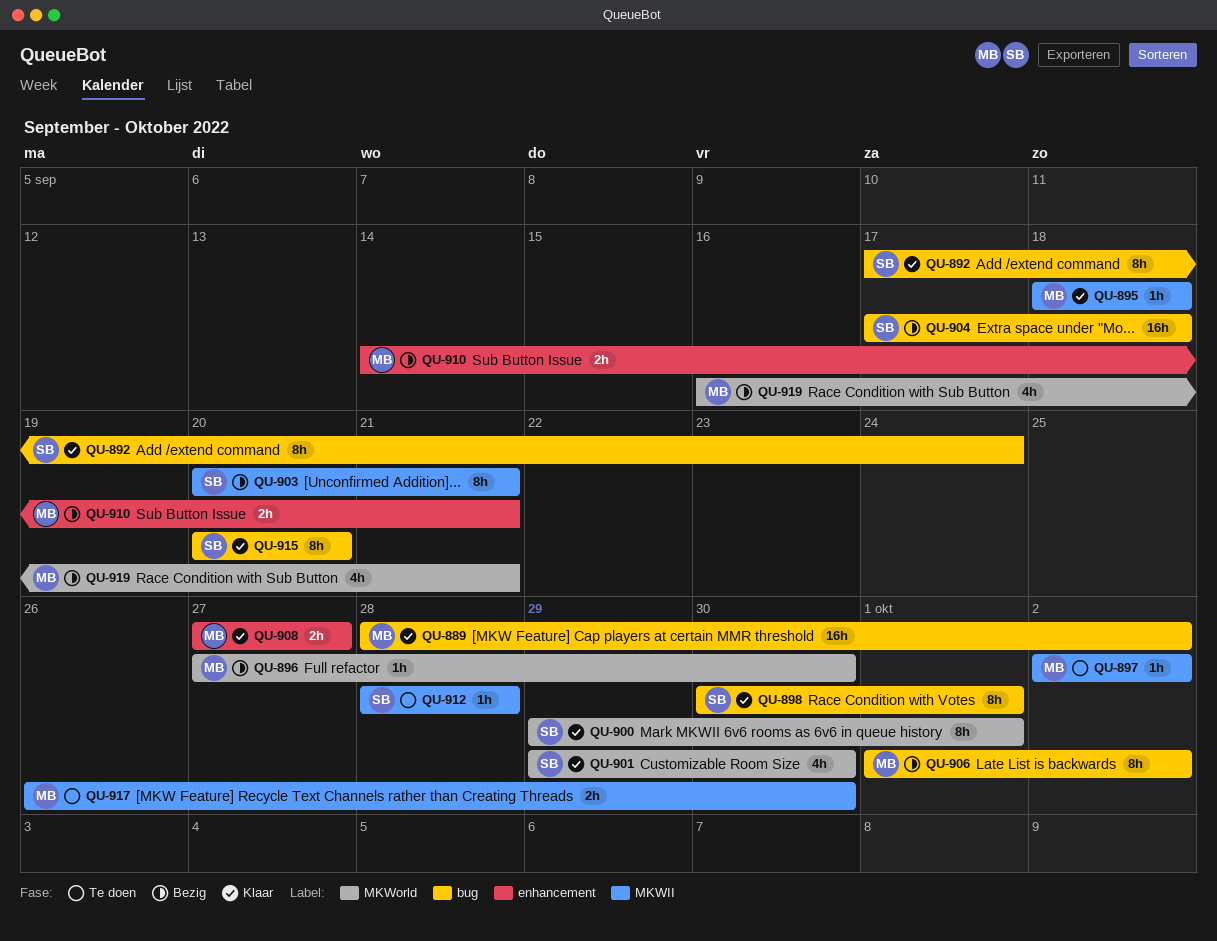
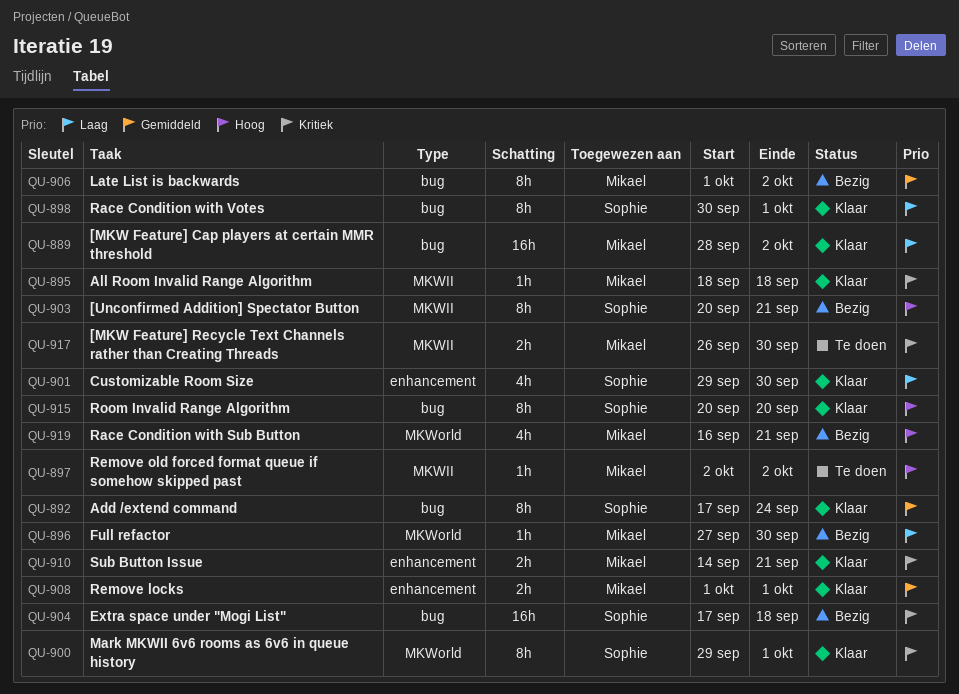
QU-901, label: MKWorld -> enhancement
QU-908, start: Sep 27 -> Oct 1
QU-908, due: Sep 27 -> Oct 1
QU-910, status: Bezig -> Klaar
QU-912: present -> none

